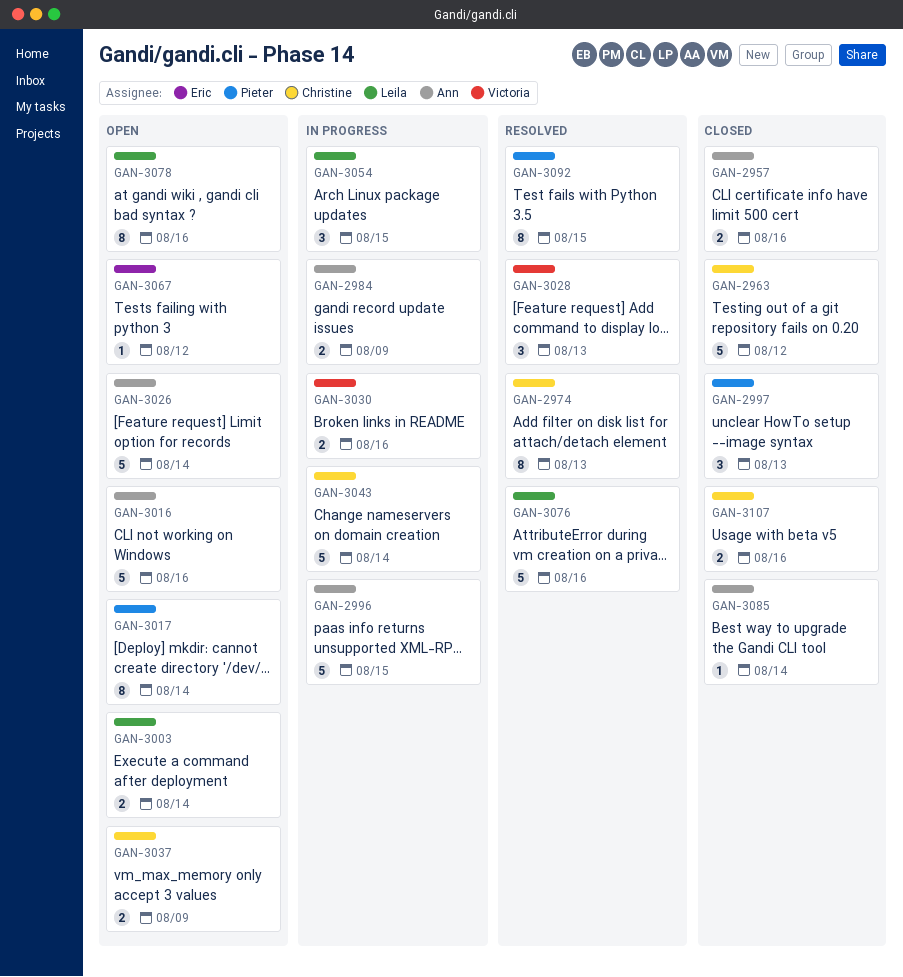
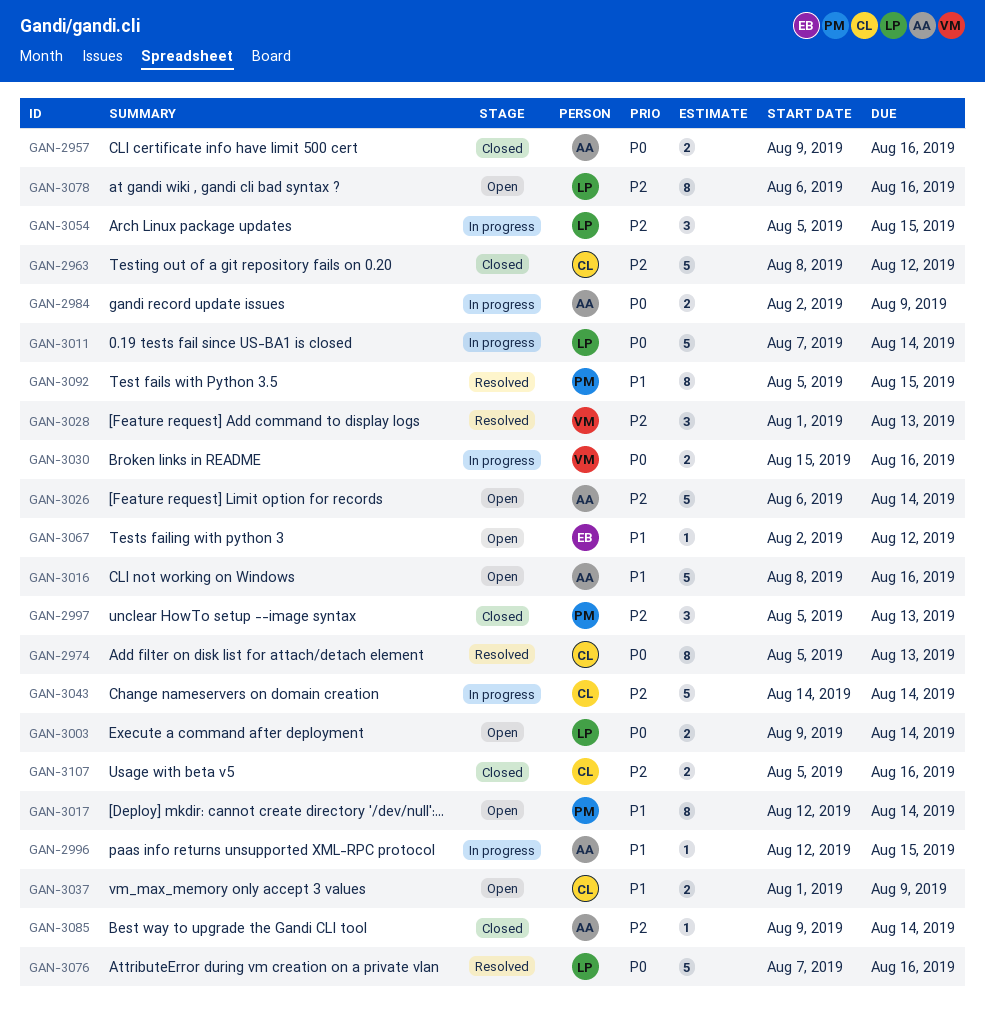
GAN-2996, estimate: 5 -> 1
GAN-3011: none -> present

